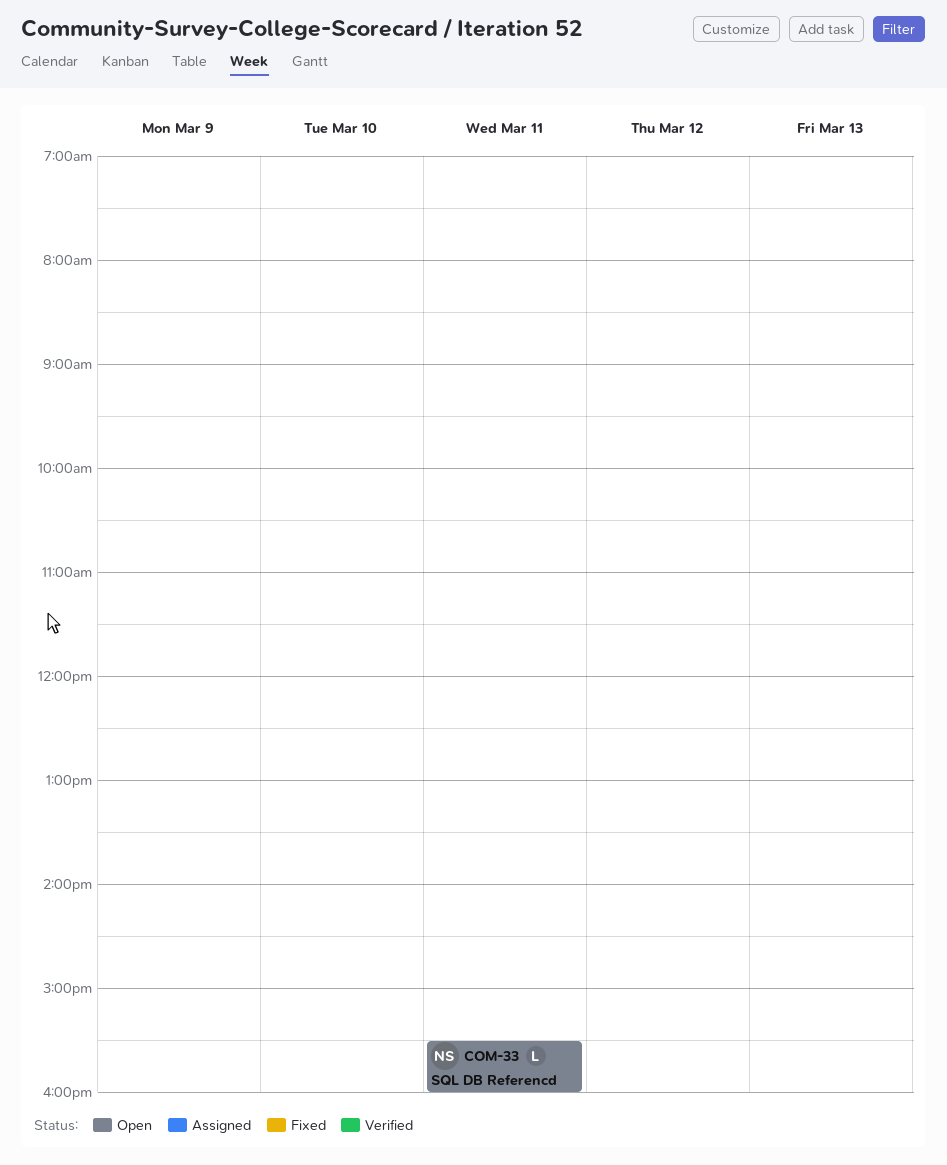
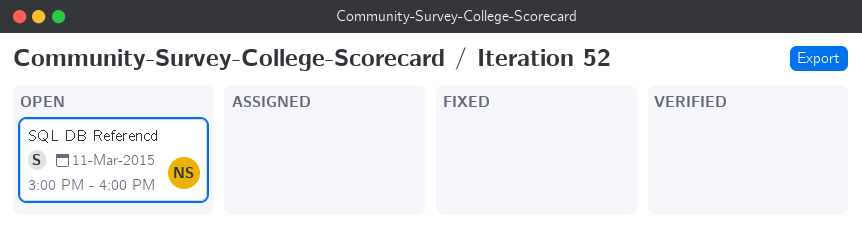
SQL DB Referencd, estimate: L -> S
SQL DB Referencd, begins: 15:30 -> 15:00

